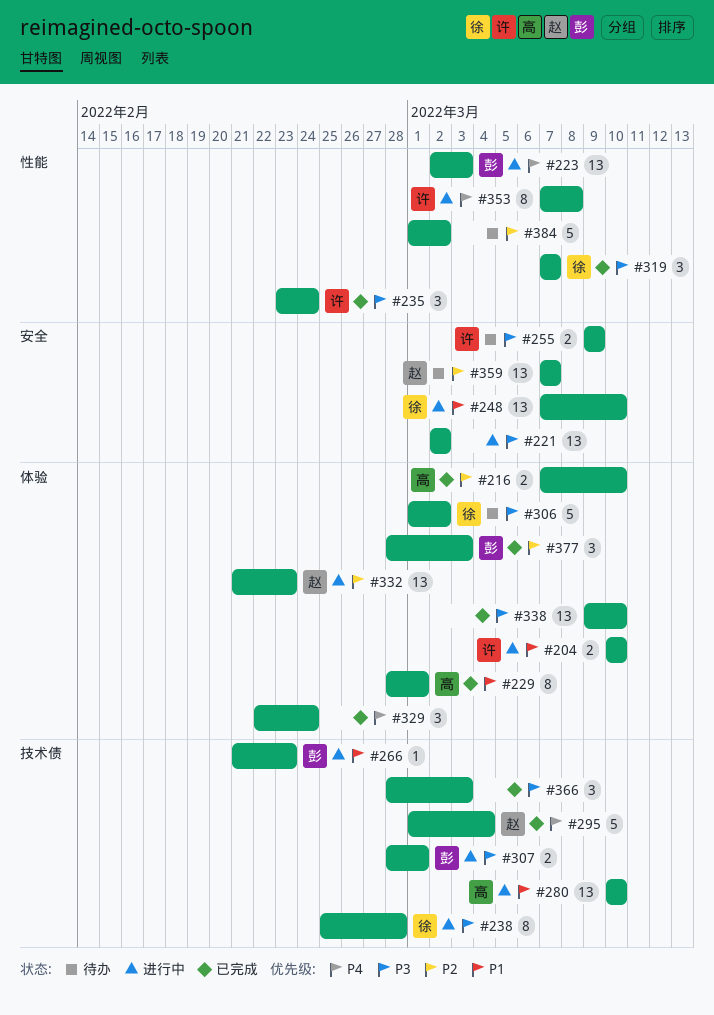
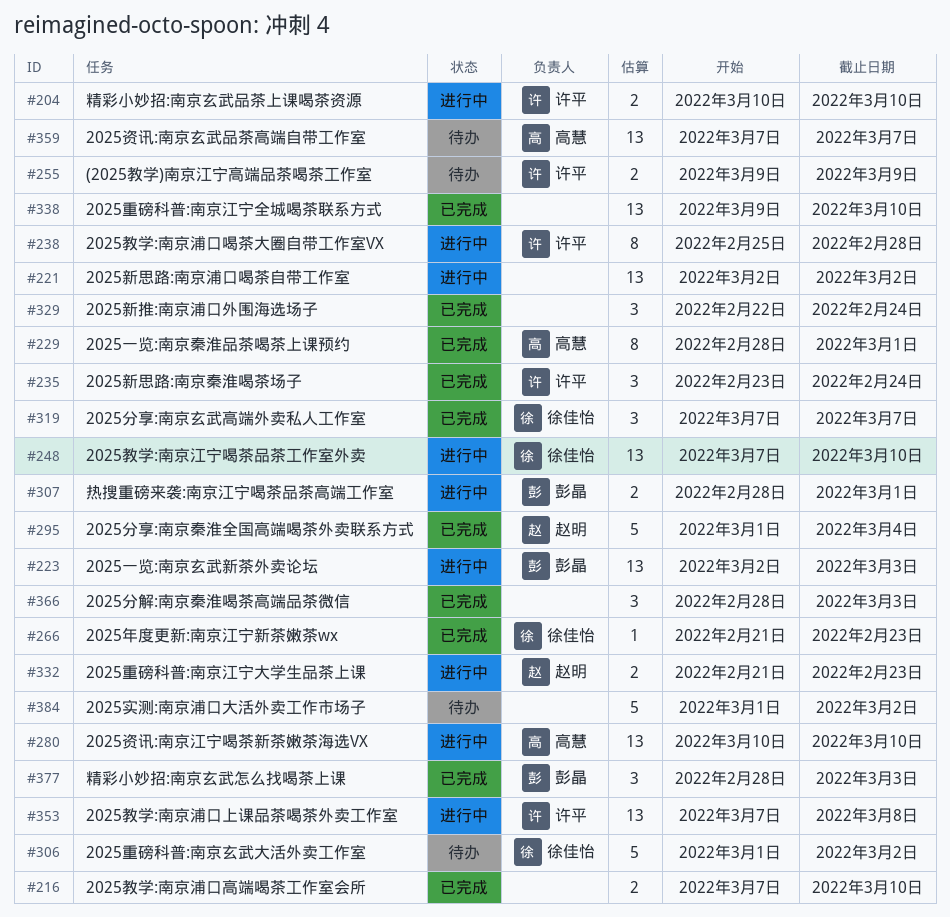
#216, owner: 高慧 -> none
#238, owner: 徐佳怡 -> 许平
#266, status: 进行中 -> 已完成
#266, owner: 彭晶 -> 徐佳怡
#332, estimate: 13 -> 2
#353, estimate: 8 -> 13
#359, owner: 赵明 -> 高慧

